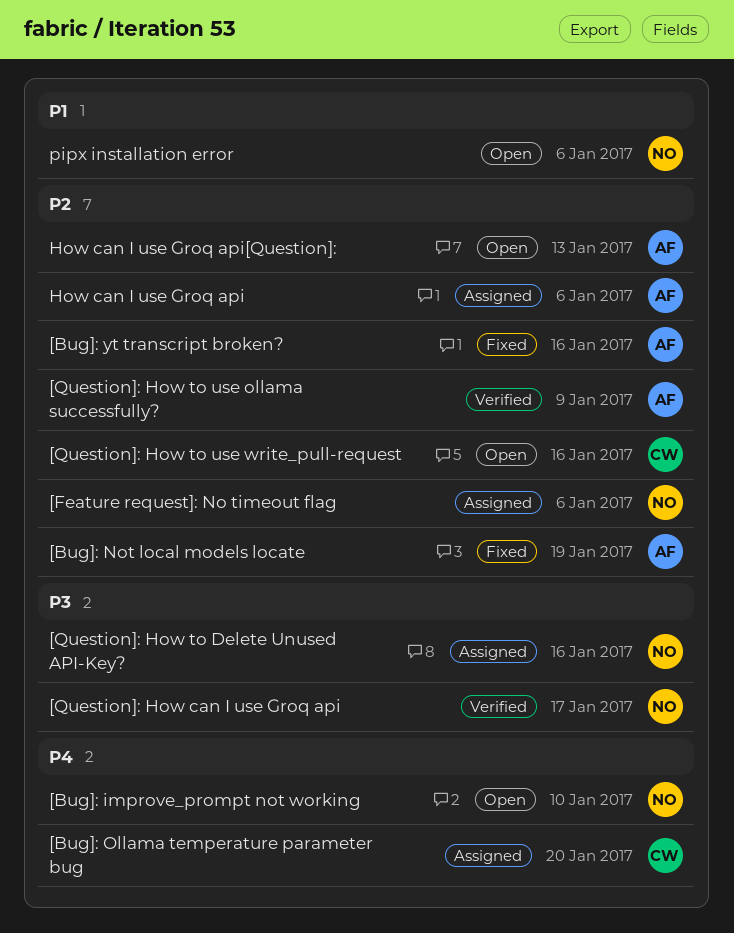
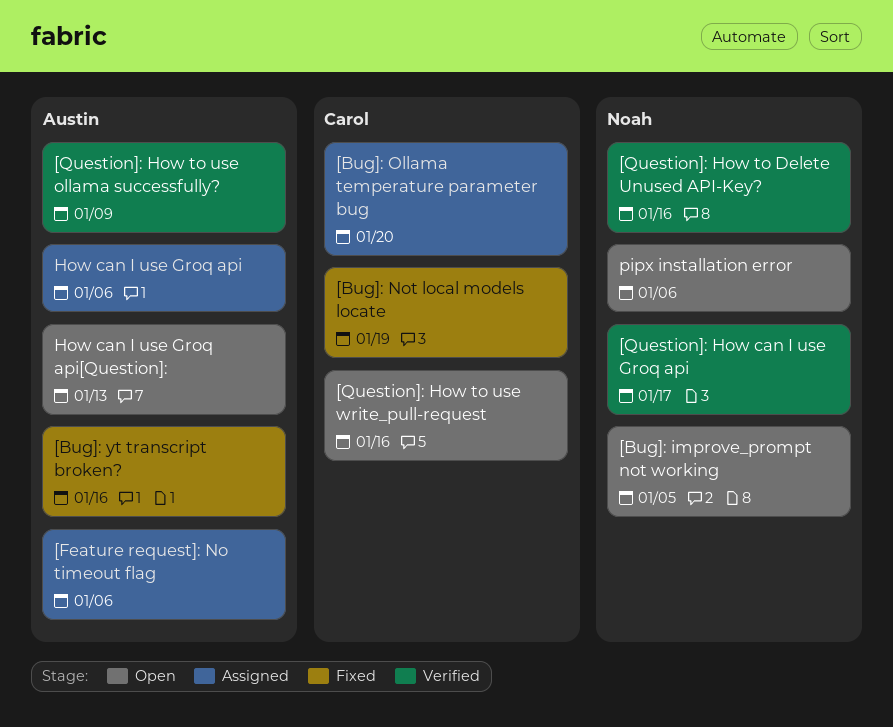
[Bug]: improve_prompt not working, due: Jan 10 -> Jan 5
[Bug]: Not local models locate, owner: Austin -> Carol
[Feature request]: No timeout flag, owner: Noah -> Austin
[Question]: How to Delete Unused API-Key?, status: Assigned -> Verified

